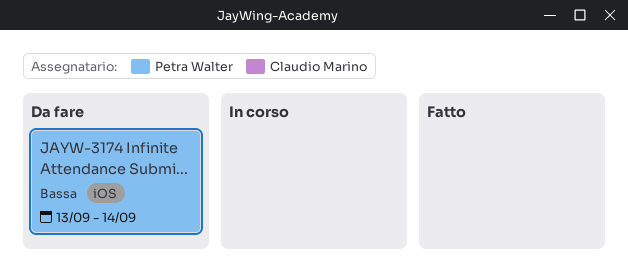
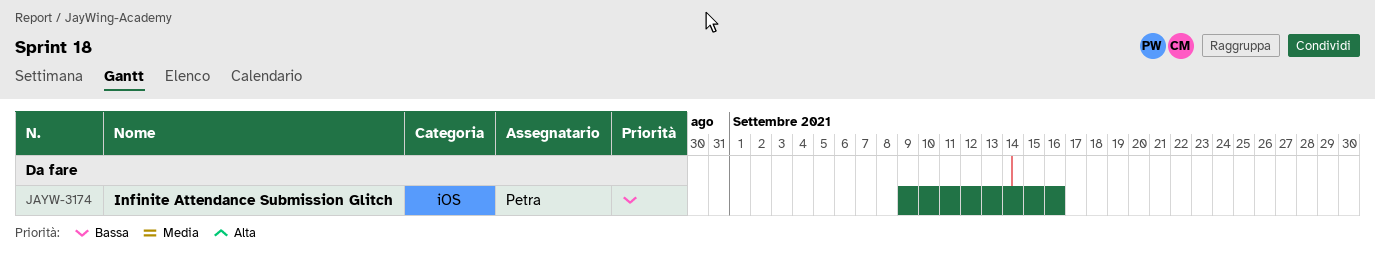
JAYW-3174, start: Sep 13 -> Sep 9
JAYW-3174, due: Sep 14 -> Sep 16

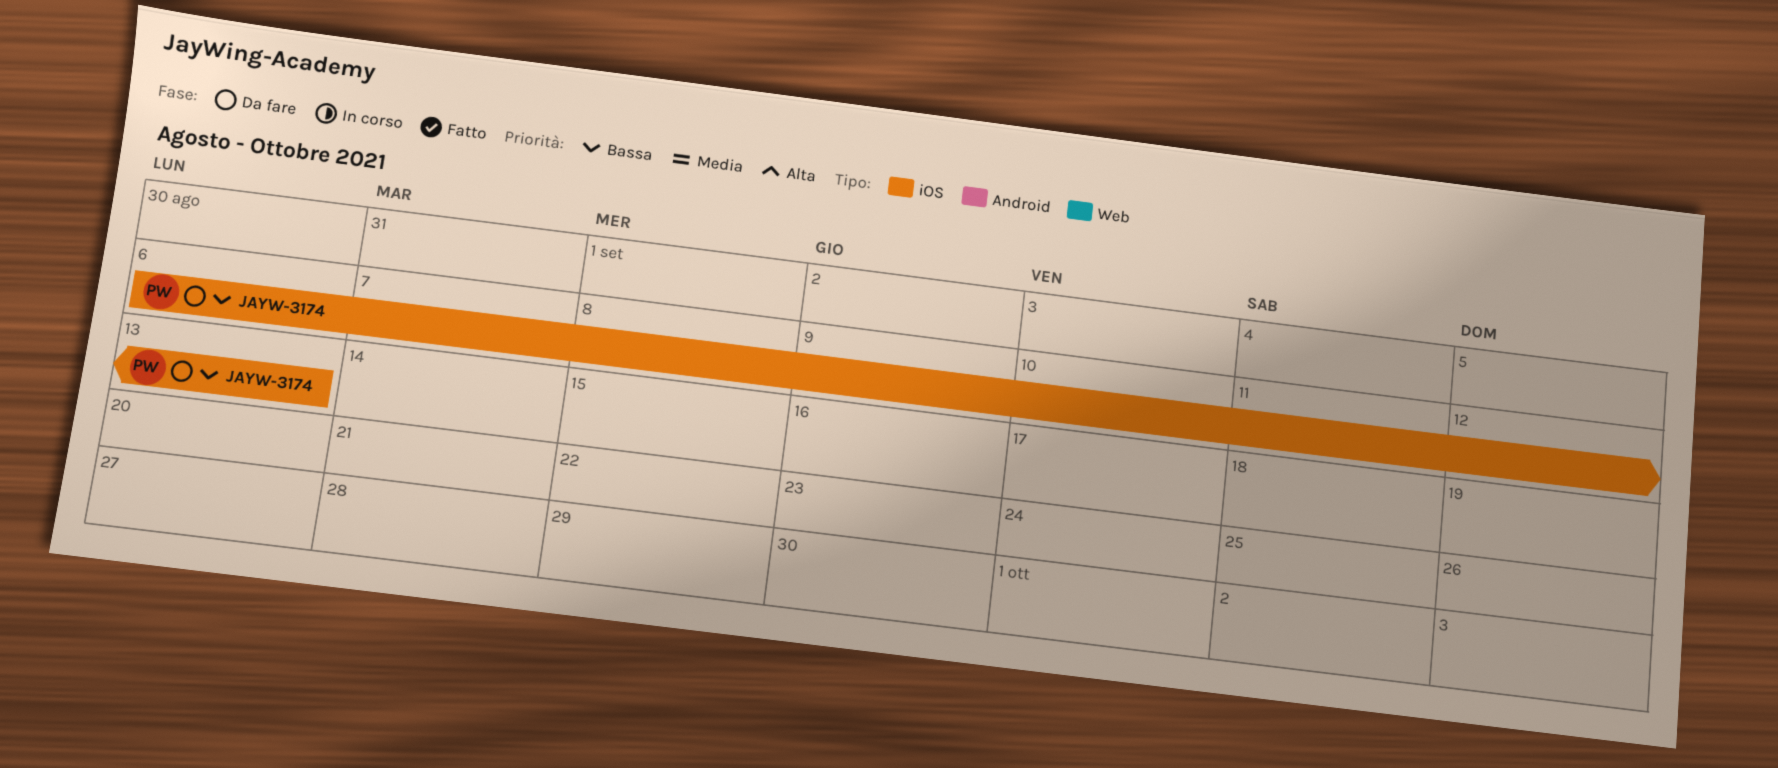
JAYW-3174, start: Sep 9 -> Sep 6
JAYW-3174, due: Sep 16 -> Sep 13

